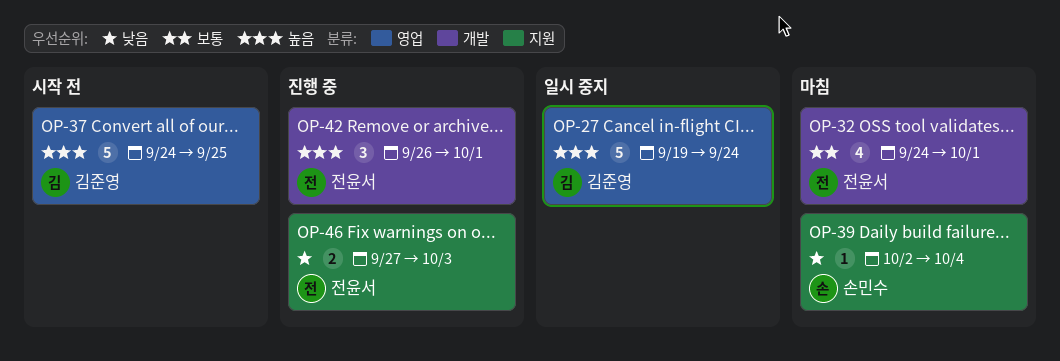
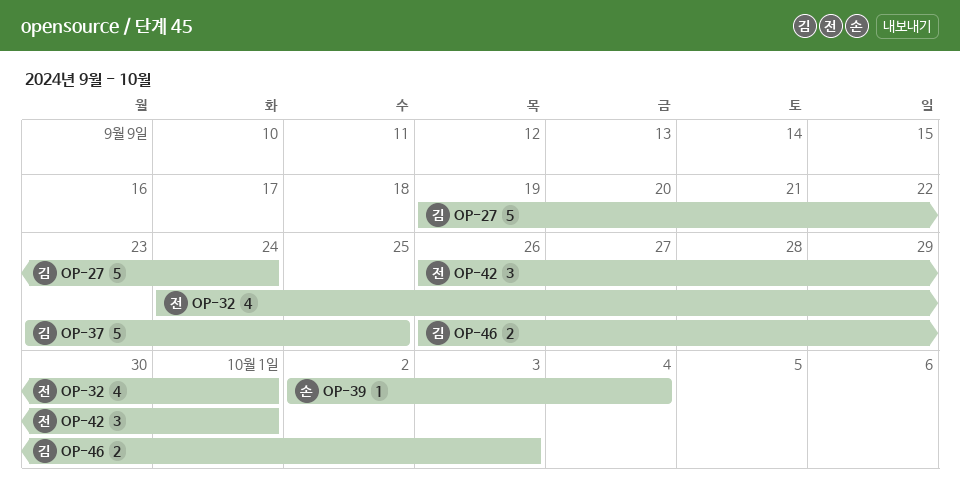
OP-37, start: Sep 24 -> Sep 23
OP-46, owner: 전윤서 -> 김준영
OP-46, start: Sep 27 -> Sep 26

